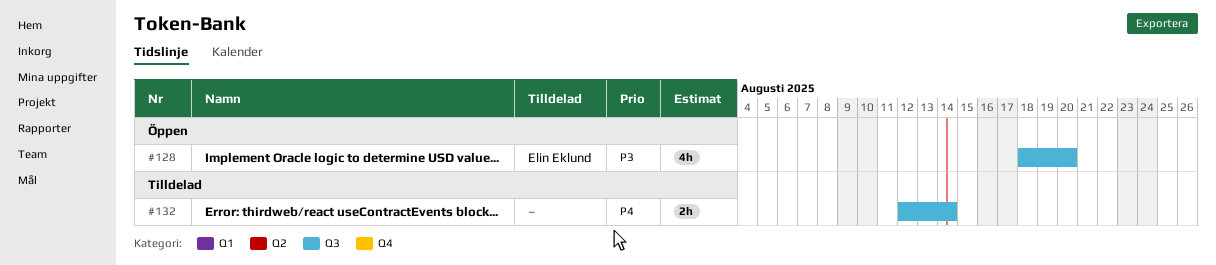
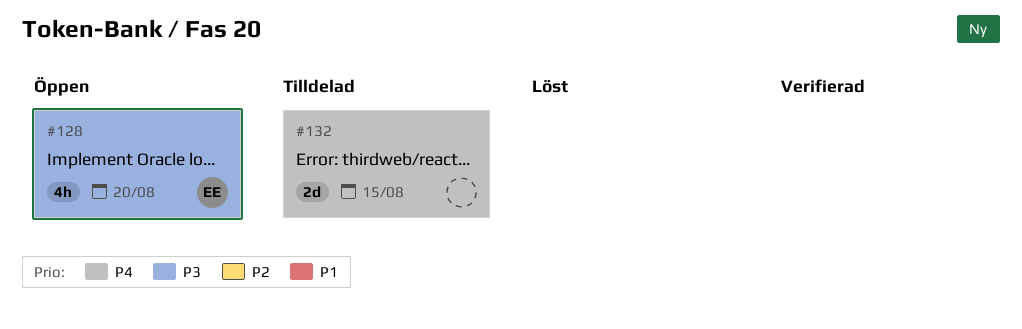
#132, estimate: 2h -> 2d
#132, due: Aug 14 -> Aug 15

